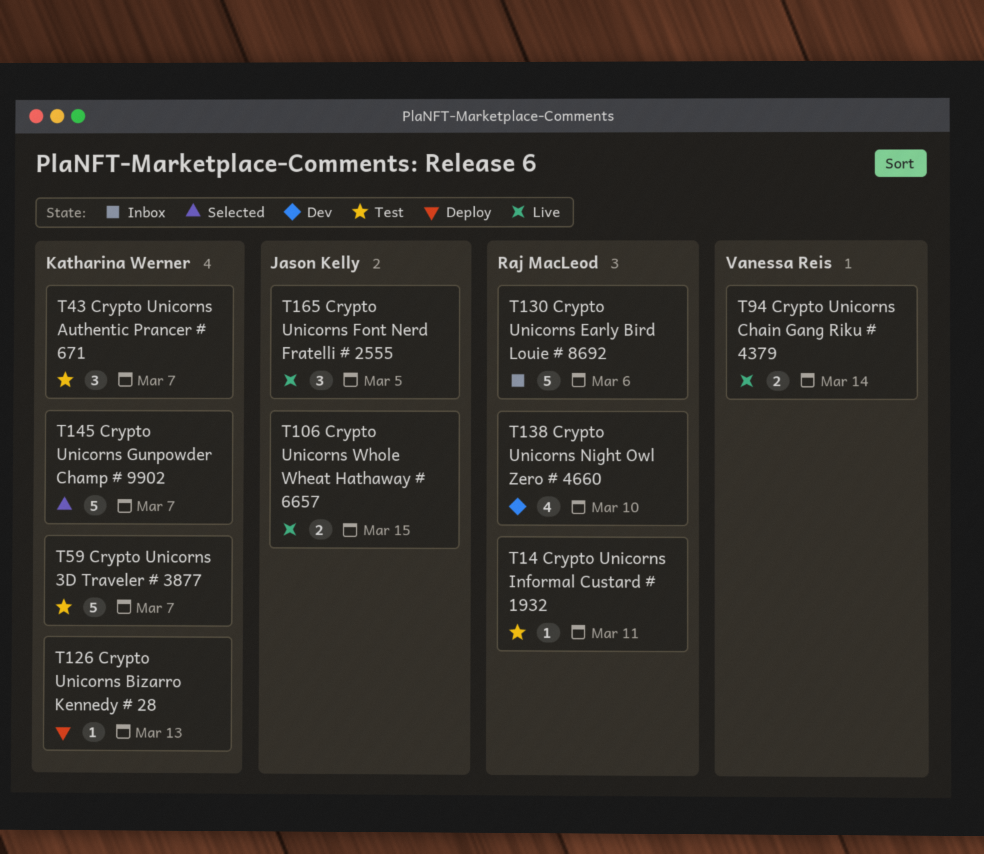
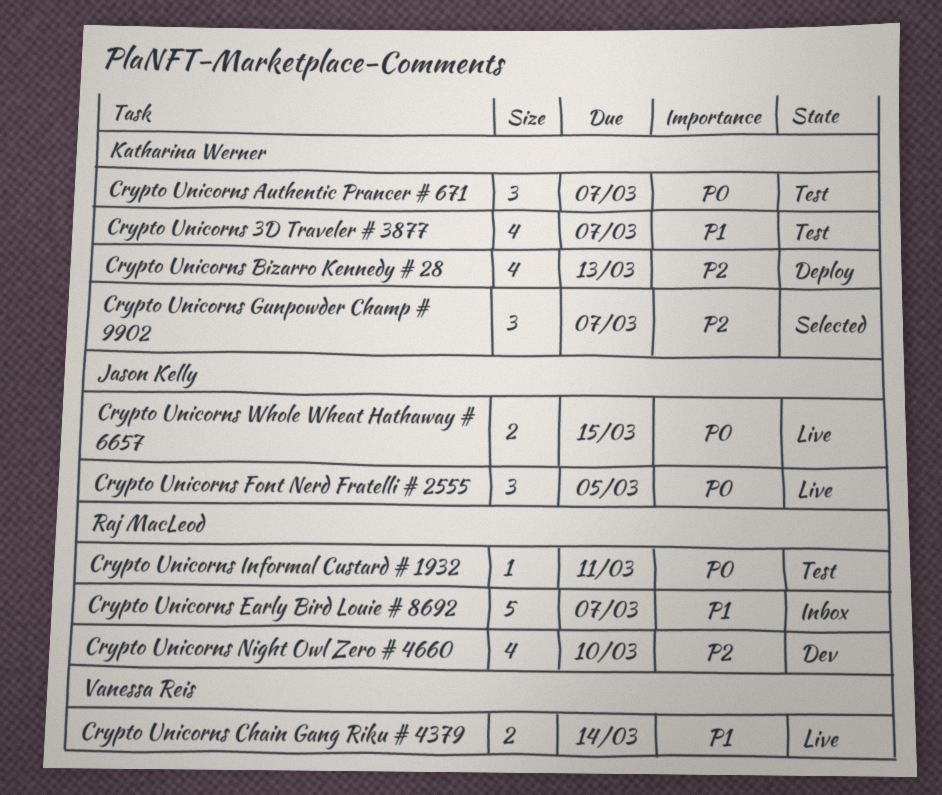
Crypto Unicorns 3D Traveler # 3877, estimate: 5 -> 4
Crypto Unicorns Bizarro Kennedy # 28, estimate: 1 -> 4
Crypto Unicorns Early Bird Louie # 8692, due: Mar 6 -> Mar 7
Crypto Unicorns Gunpowder Champ # 9902, estimate: 5 -> 3

